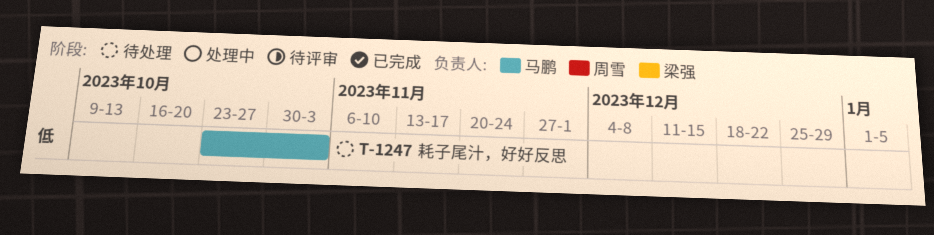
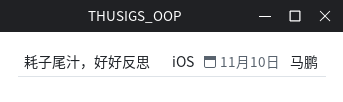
耗子尾汁，好好反思, due: Nov 3 -> Nov 10

